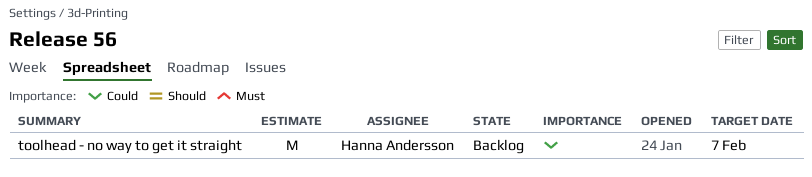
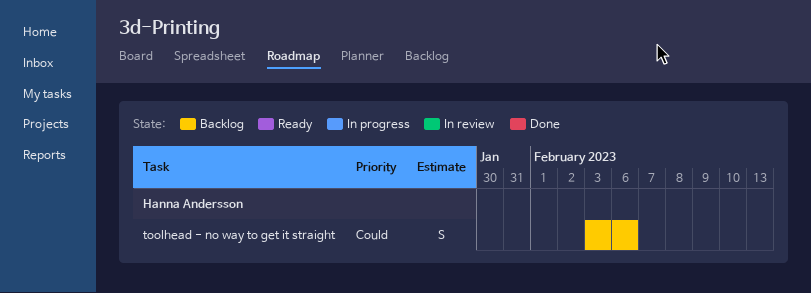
toolhead - no way to get it straight, estimate: M -> S
toolhead - no way to get it straight, due: Feb 7 -> Feb 6

